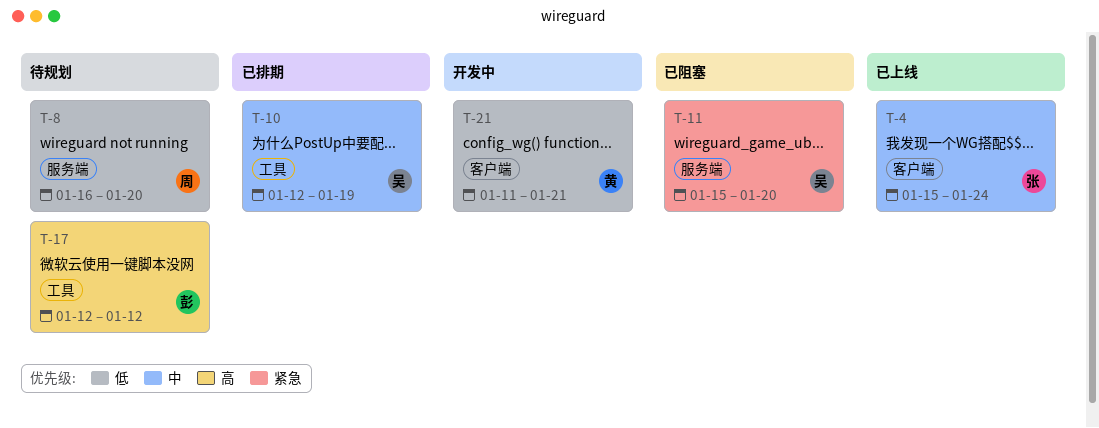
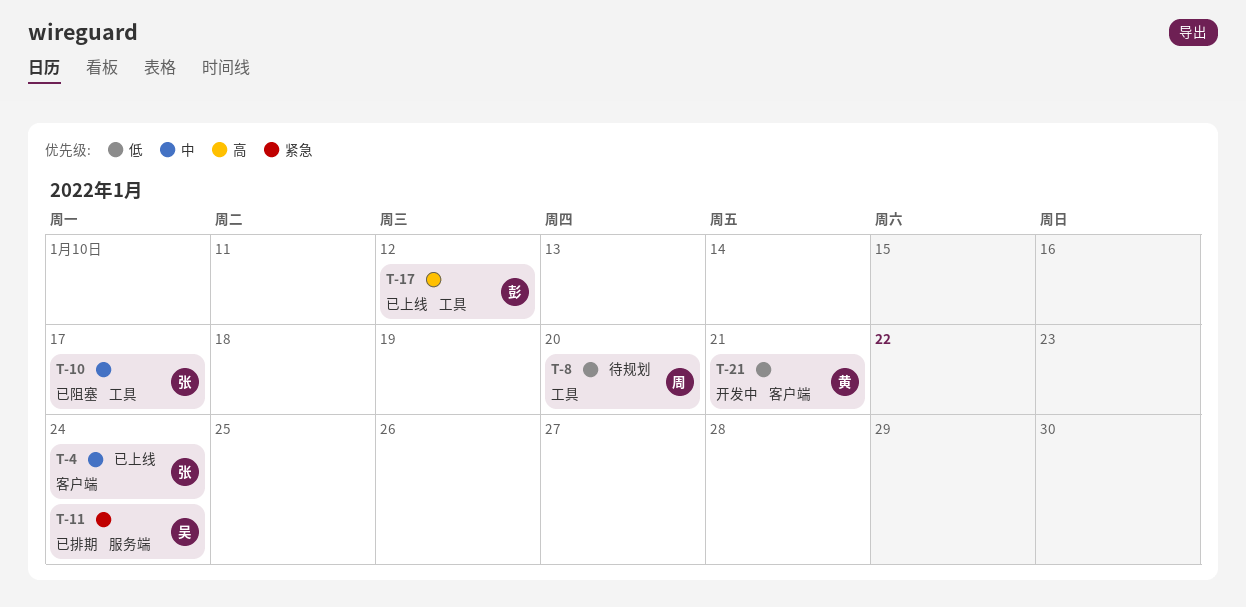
T-8, label: 服务端 -> 工具
T-10, status: 已排期 -> 已阻塞
T-10, owner: 吴 -> 张
T-10, due: Jan 19 -> Jan 17
T-11, status: 已阻塞 -> 已排期
T-11, due: Jan 20 -> Jan 24
T-17, status: 待规划 -> 已上线

